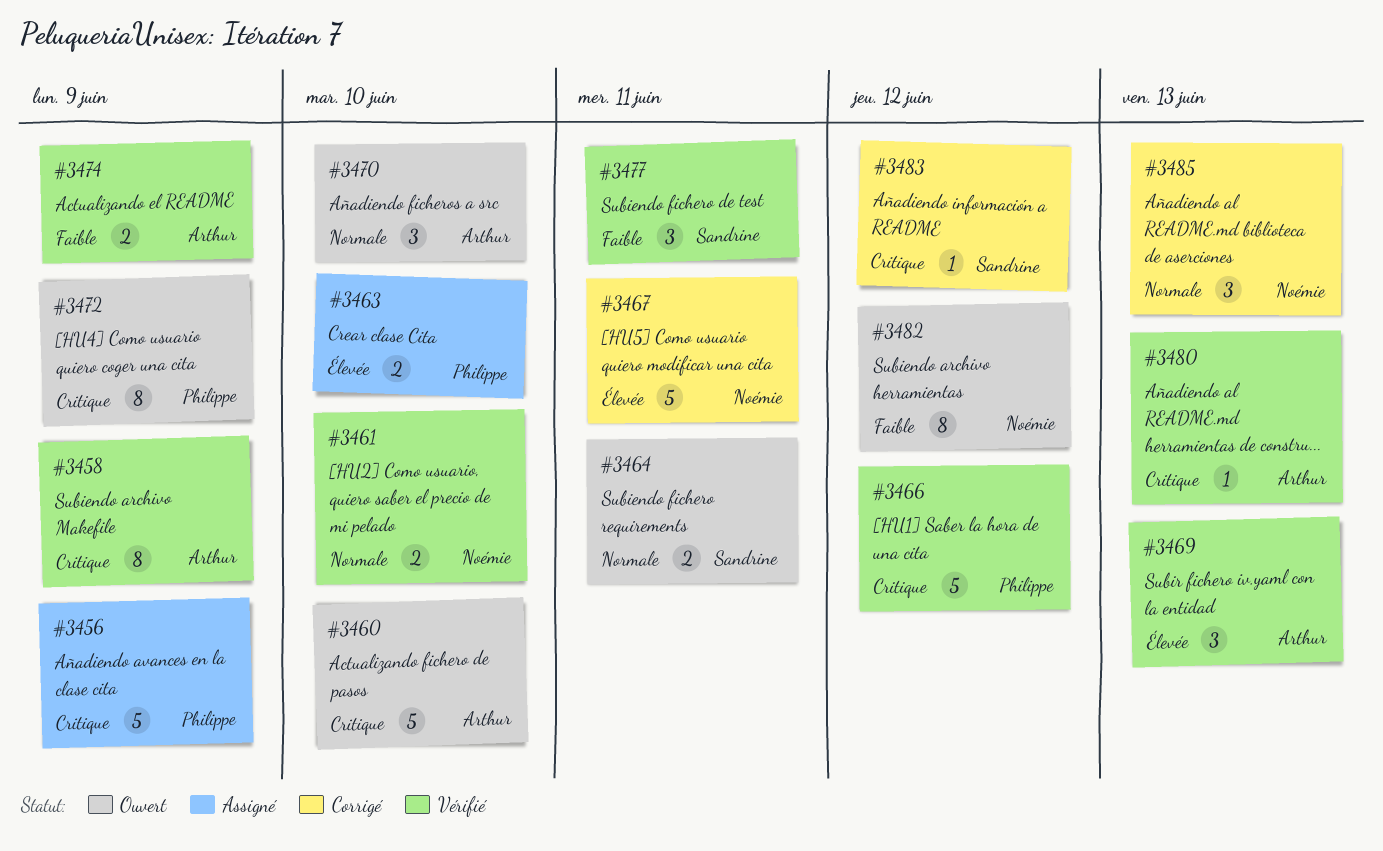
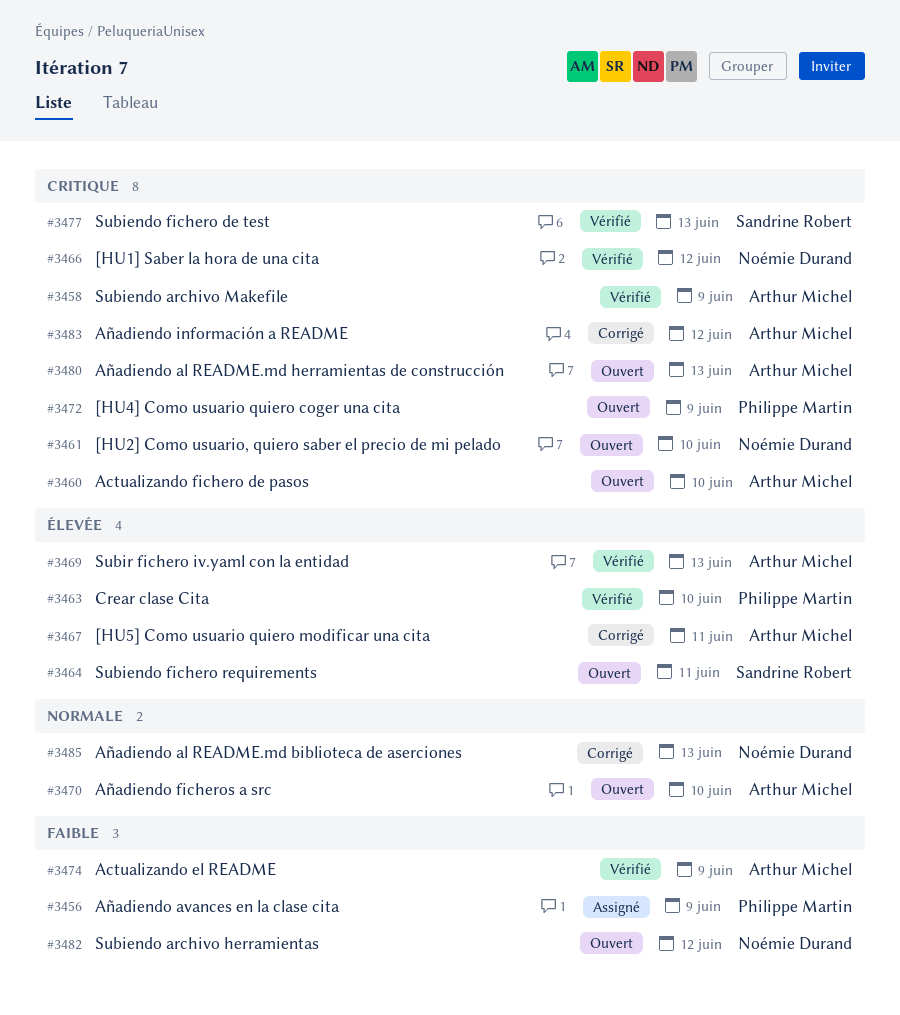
#3456, priority: Critique -> Faible
#3461, status: Vérifié -> Ouvert
#3461, priority: Normale -> Critique
#3463, status: Assigné -> Vérifié
#3464, priority: Normale -> Élevée
#3466, owner: Philippe Martin -> Noémie Durand
#3467, owner: Noémie Durand -> Arthur Michel
#3477, priority: Faible -> Critique
#3477, due: Jun 11 -> Jun 13
#3480, status: Vérifié -> Ouvert
#3483, owner: Sandrine Robert -> Arthur Michel

